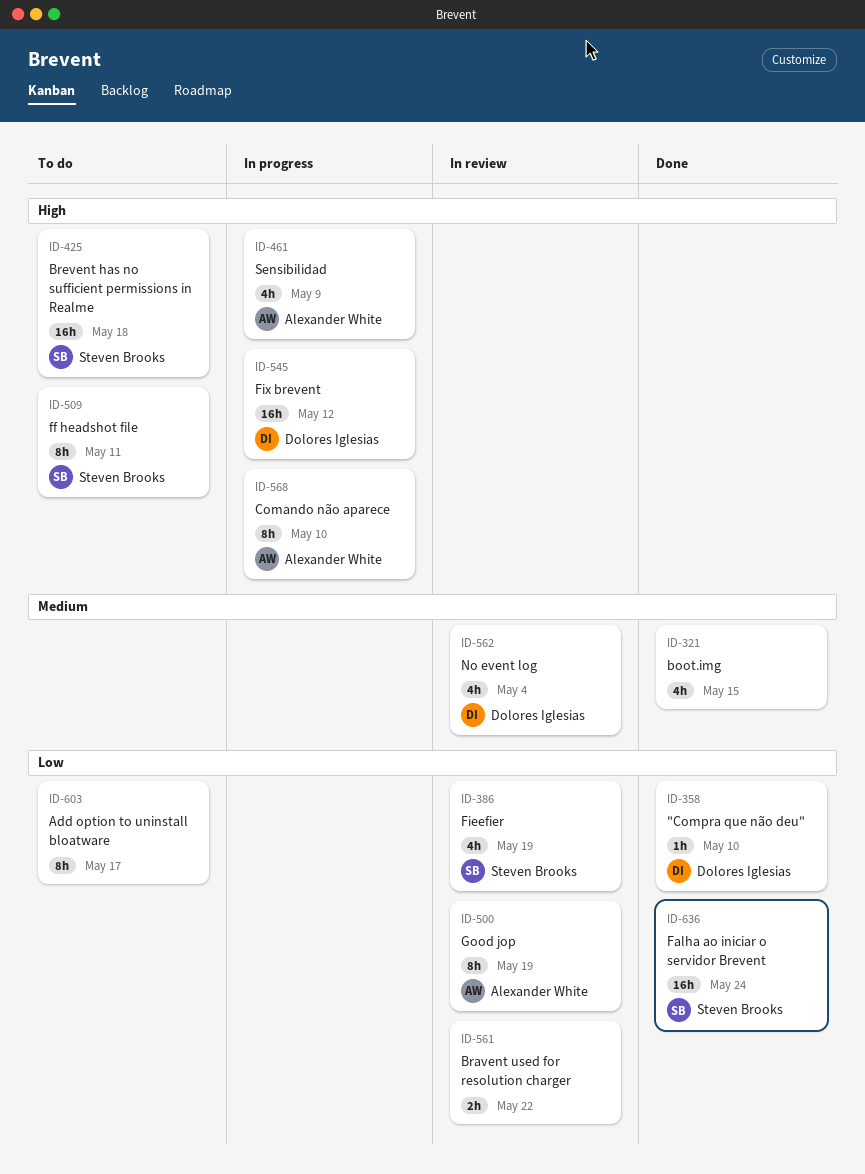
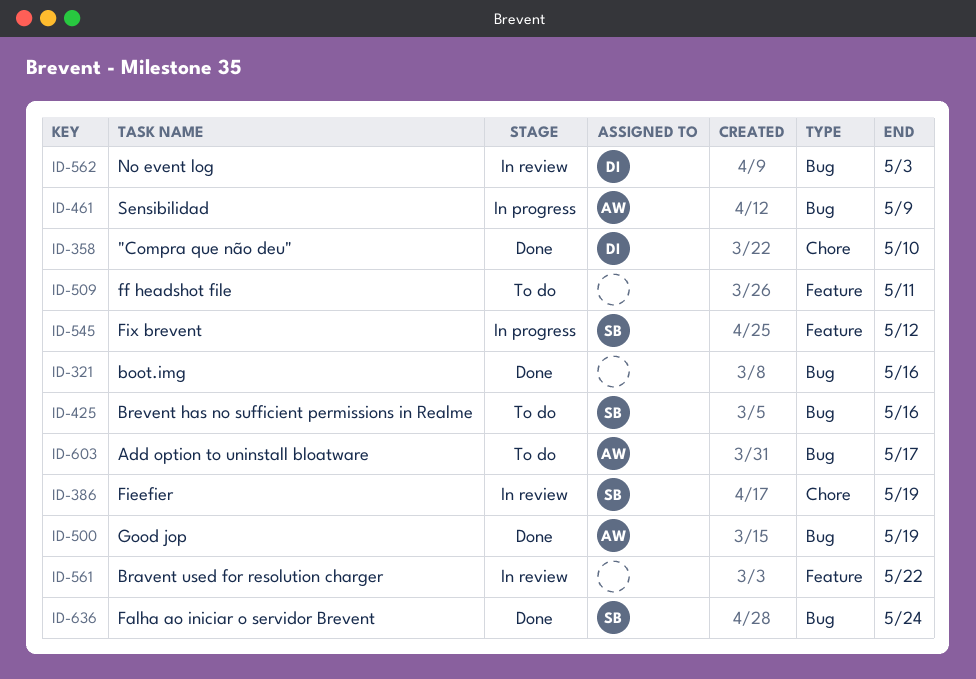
ID-321, due: May 15 -> May 16
ID-425, due: May 18 -> May 16
ID-500, status: In review -> Done
ID-509, owner: Steven Brooks -> none
ID-545, owner: Dolores Iglesias -> Steven Brooks
ID-562, due: May 4 -> May 3
ID-568: present -> none
ID-603, owner: none -> Alexander White

